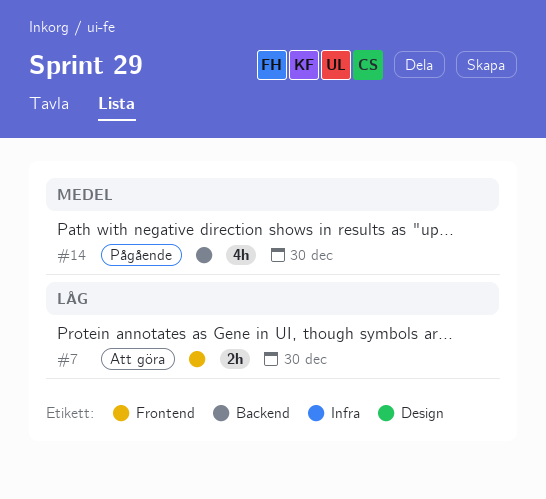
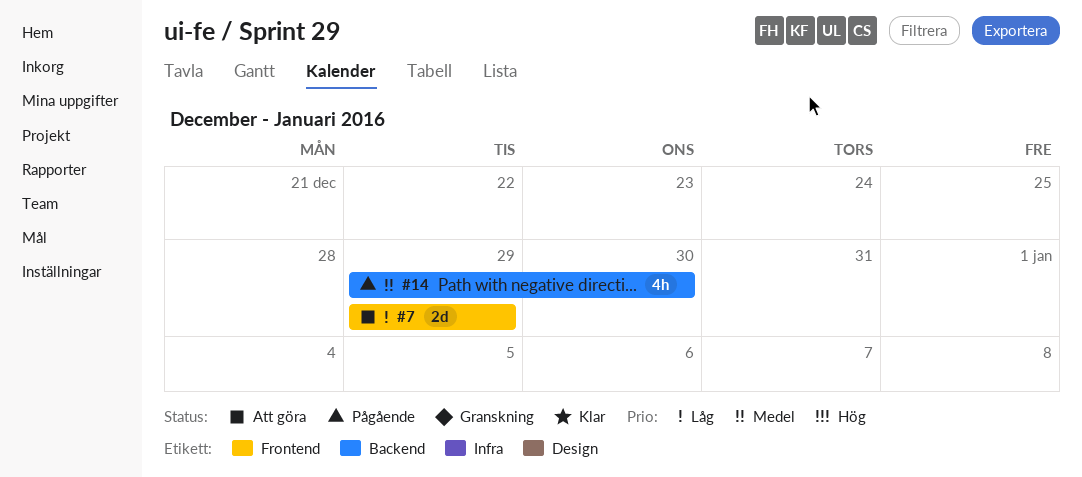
#7, estimate: 2h -> 2d
#7, due: Dec 30 -> Dec 29

